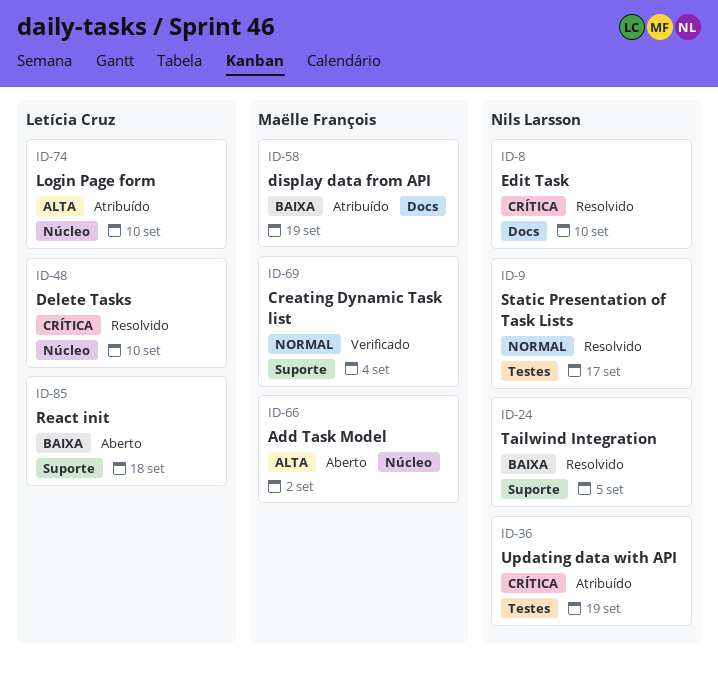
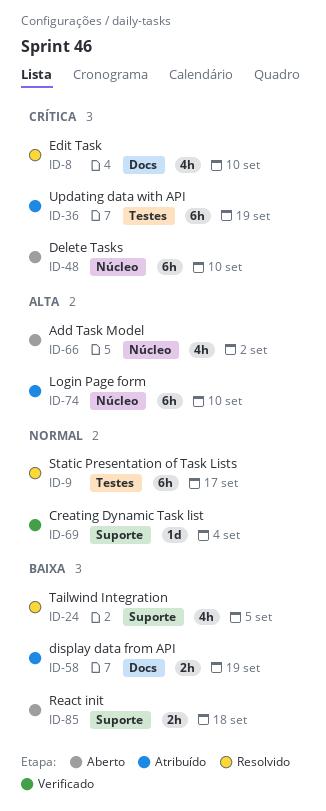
ID-48, status: Resolvido -> Aberto

